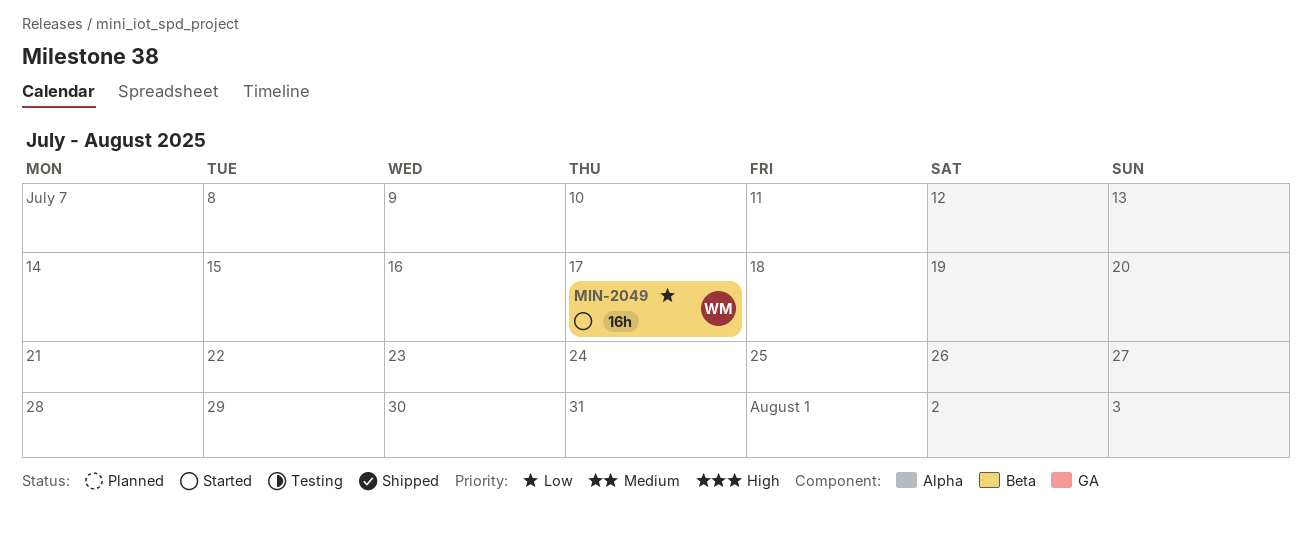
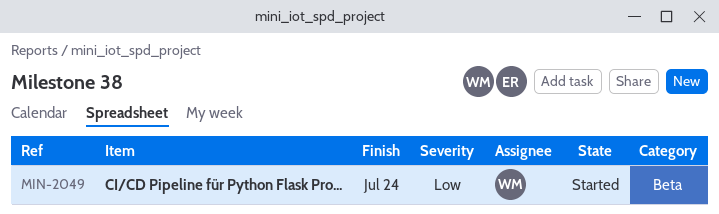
MIN-2049, due: Jul 17 -> Jul 24

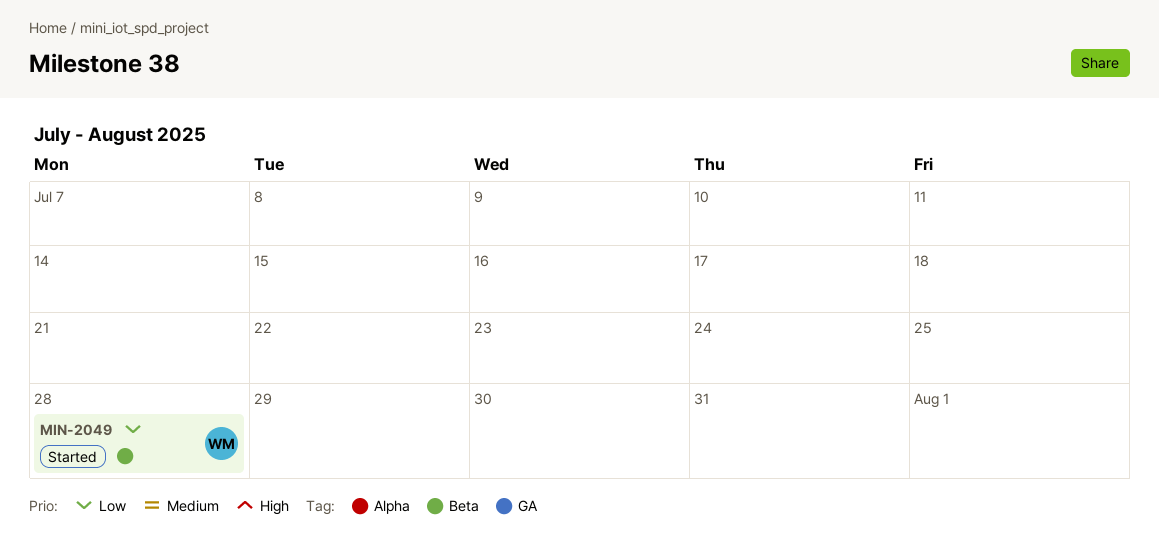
MIN-2049, due: Jul 24 -> Jul 28

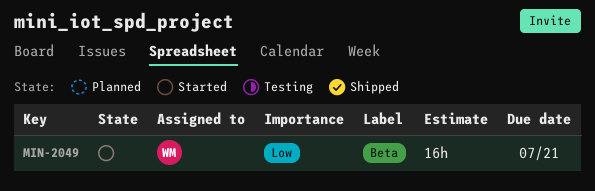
MIN-2049, due: Jul 28 -> Jul 21

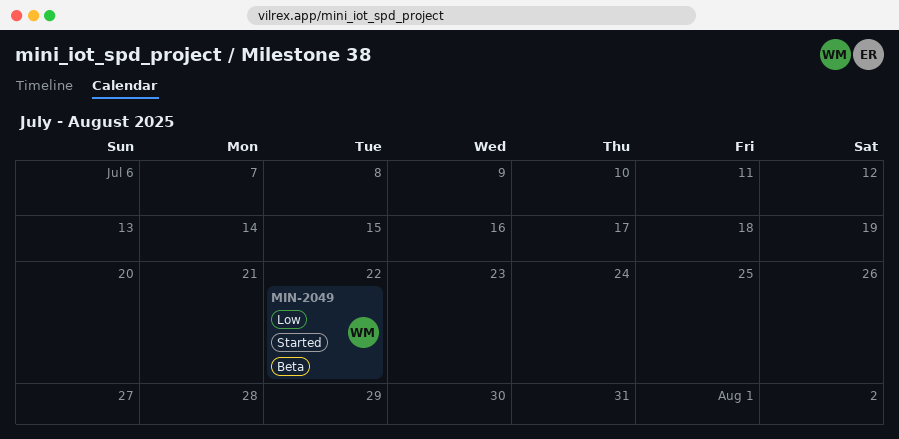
MIN-2049, due: Jul 21 -> Jul 22

